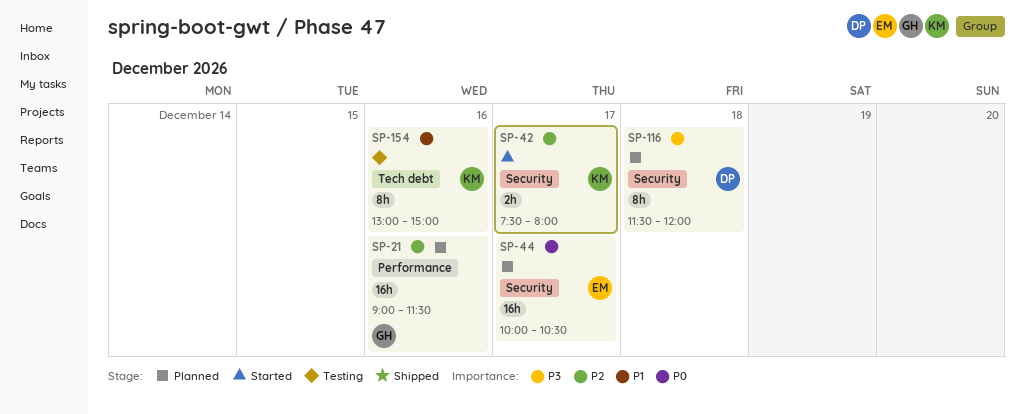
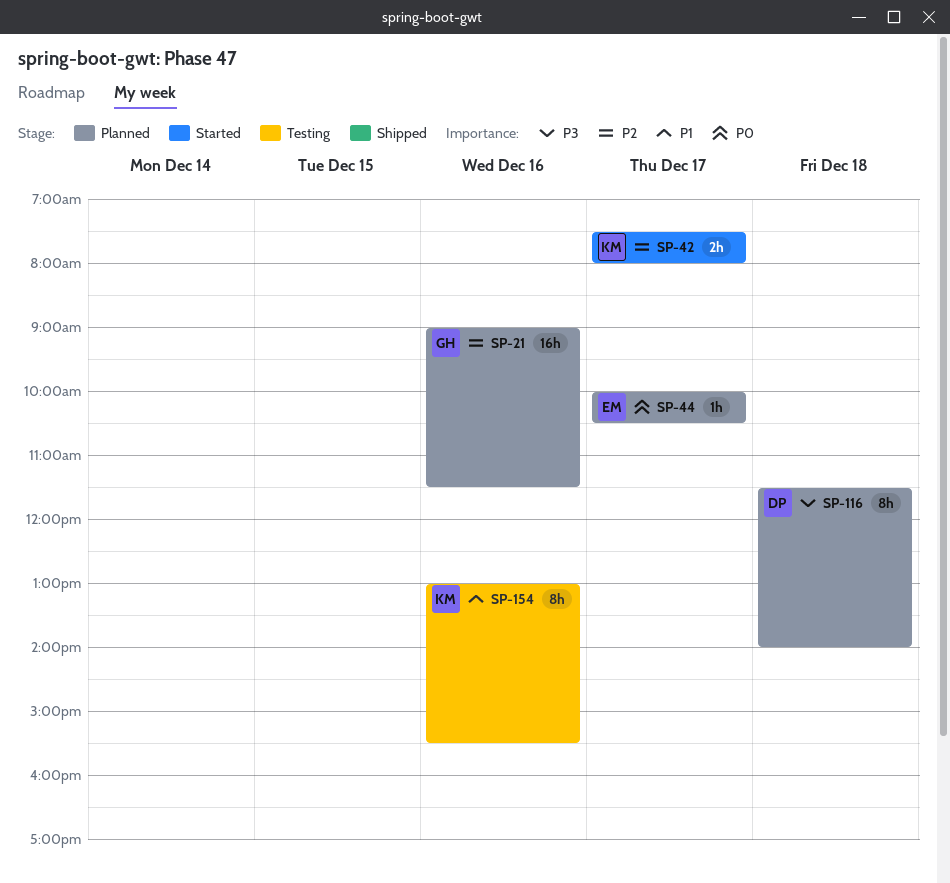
SP-44, estimate: 16h -> 1h
SP-116, ends: 12:00 -> 14:00
SP-154, ends: 15:00 -> 15:30

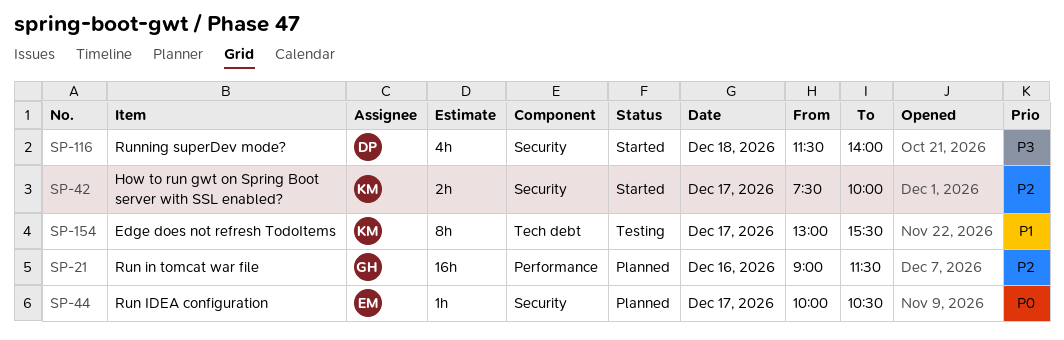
SP-42, ends: 08:00 -> 10:00
SP-116, status: Planned -> Started
SP-116, estimate: 8h -> 4h
SP-154, day: Dec 16 -> Dec 17

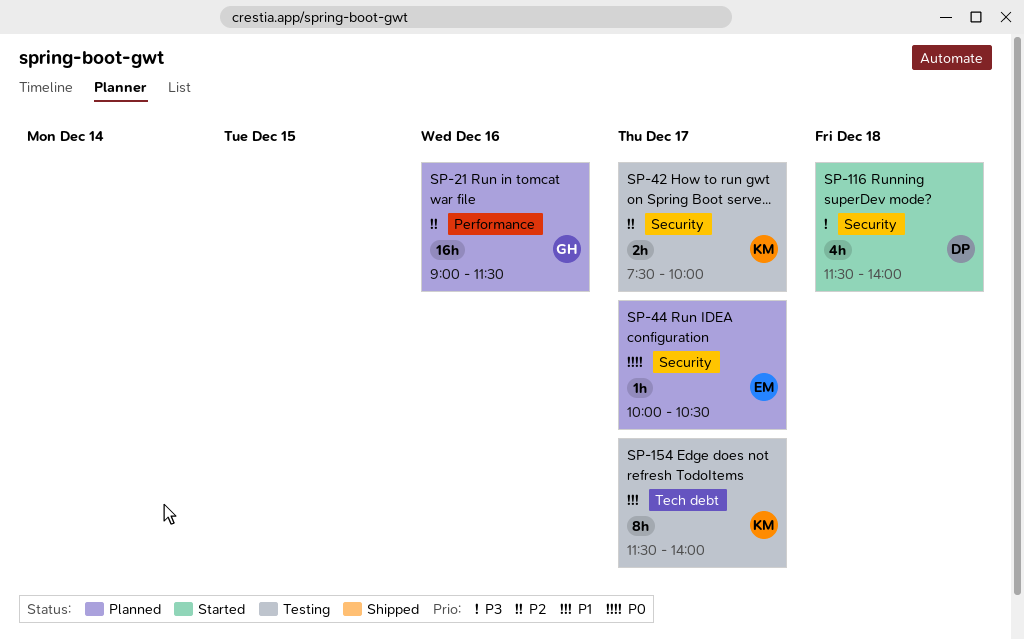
SP-42, status: Started -> Testing
SP-154, begins: 13:00 -> 11:30
SP-154, ends: 15:30 -> 14:00

